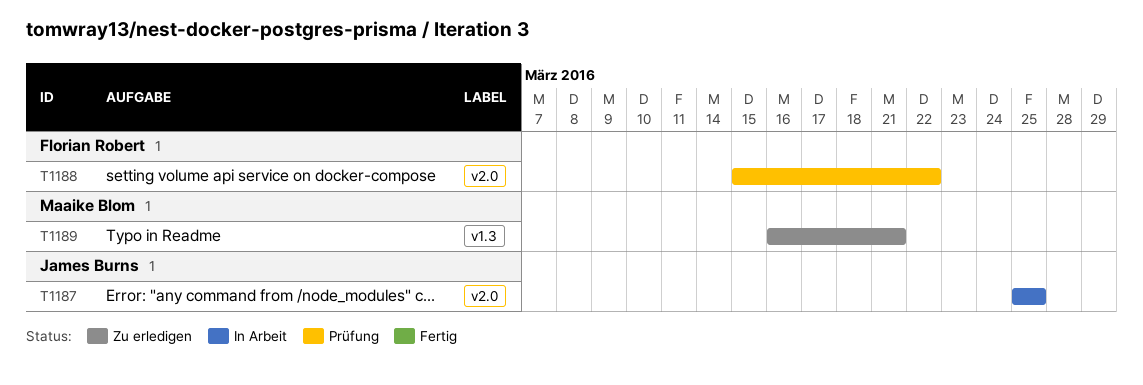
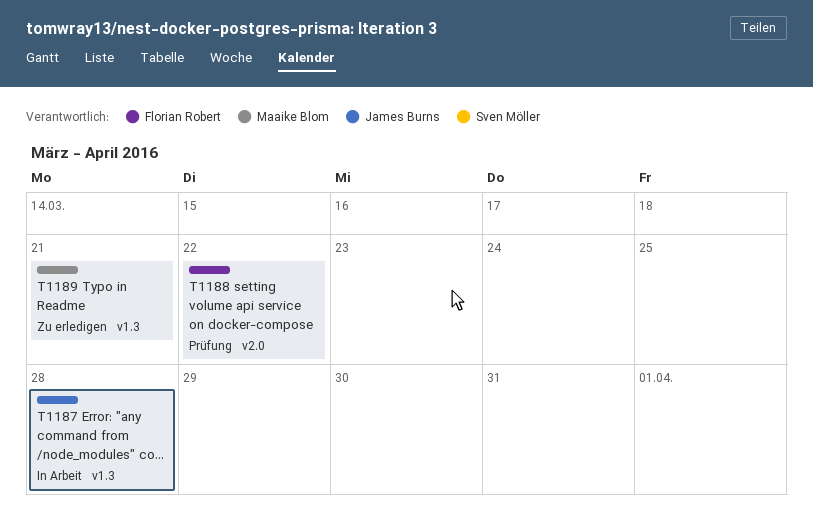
T1187, label: v2.0 -> v1.3
T1187, due: Mar 25 -> Mar 28

